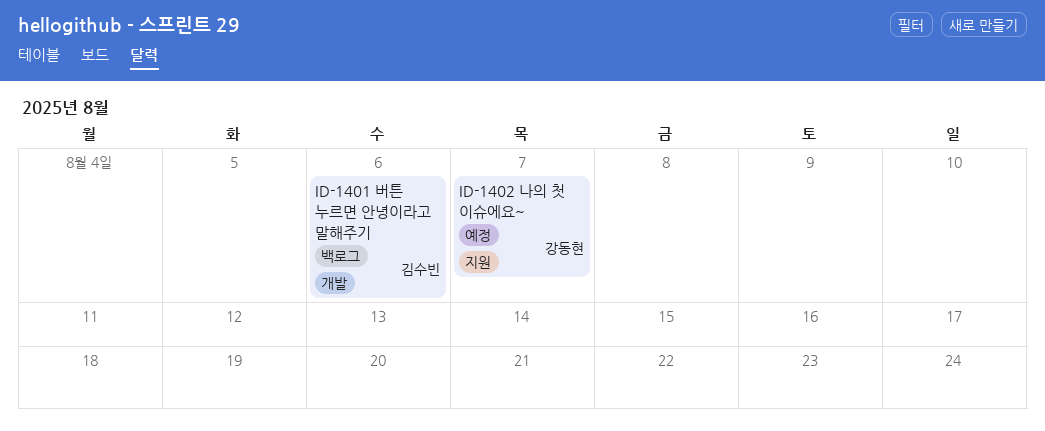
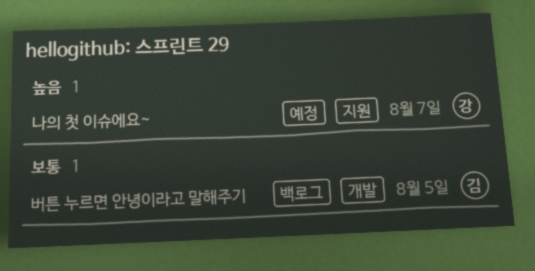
버튼 누르면 안녕이라고 말해주기, due: Aug 6 -> Aug 5

